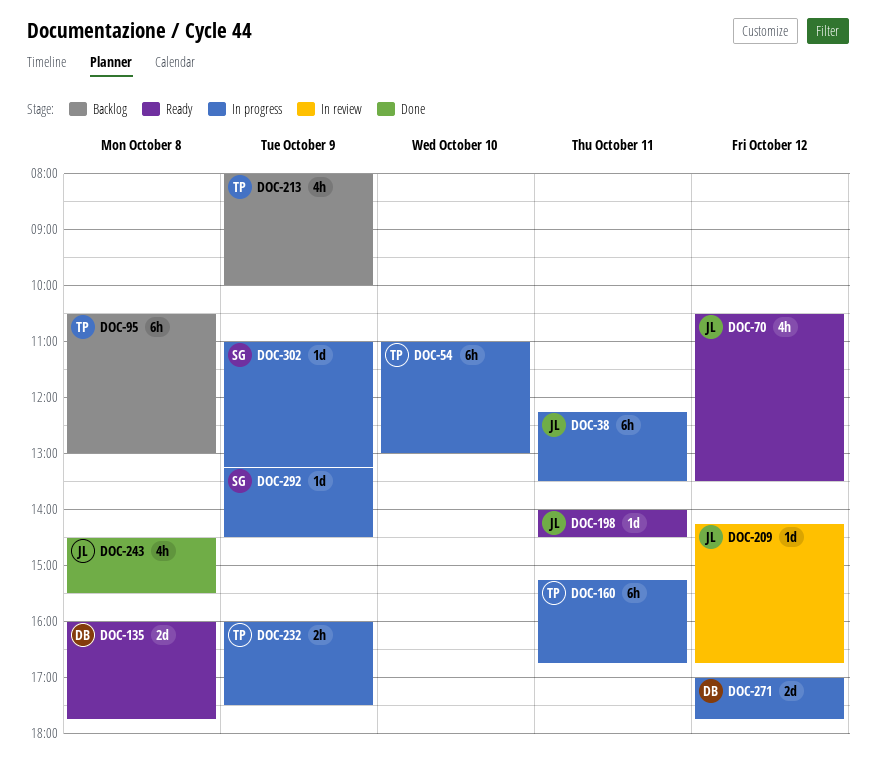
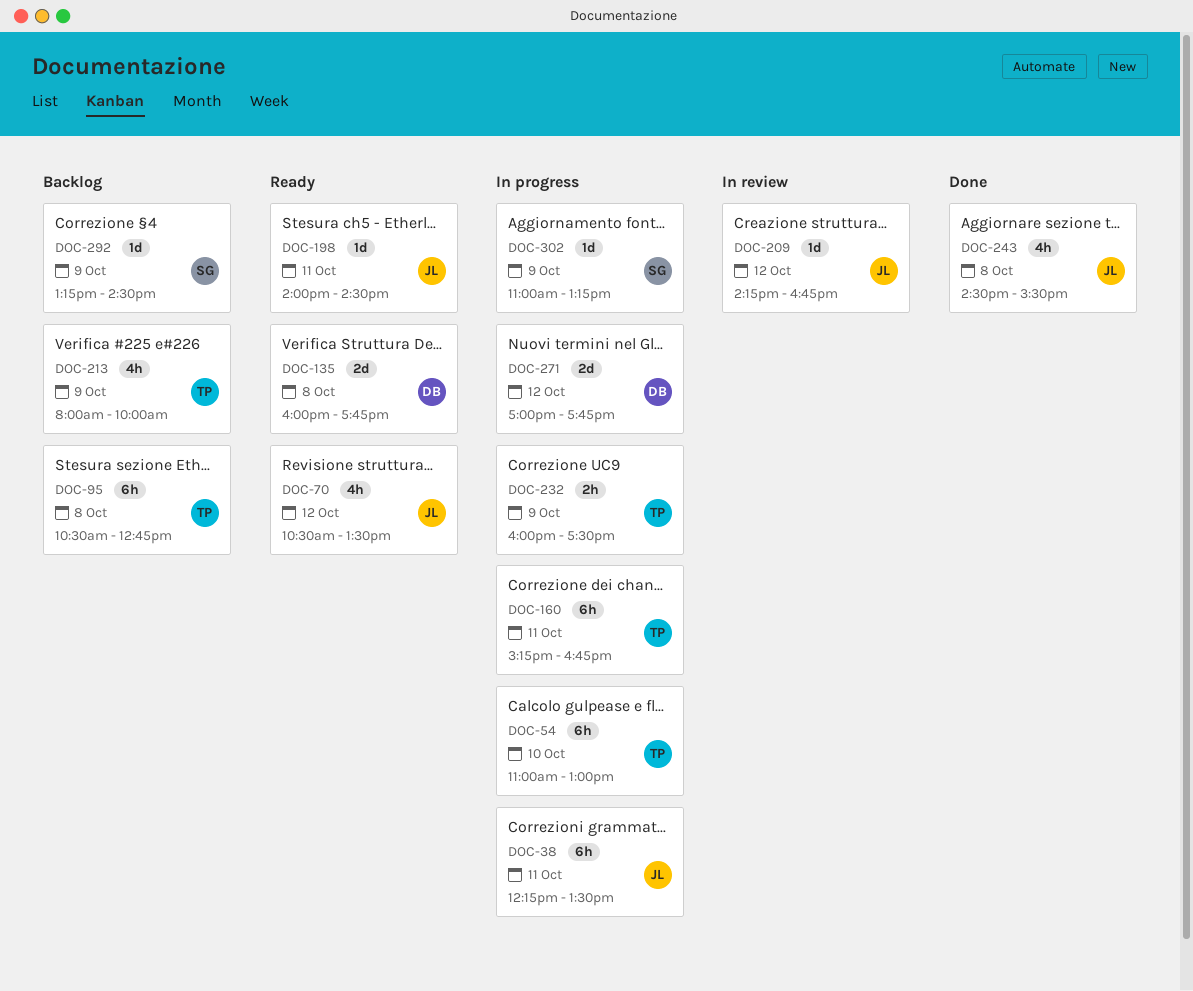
DOC-95, ends: 13:00 -> 12:45
DOC-292, status: In progress -> Backlog

